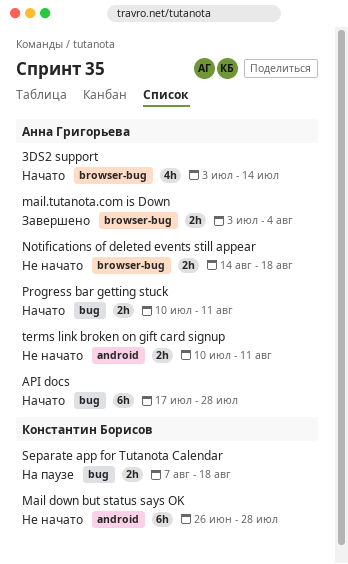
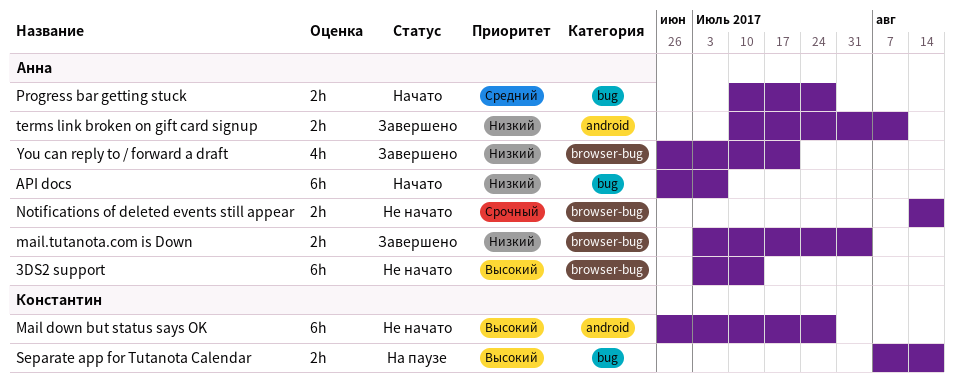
3DS2 support, status: Начато -> Не начато
3DS2 support, estimate: 4h -> 6h
API docs, start: Jul 17 -> Jun 26
API docs, due: Jul 28 -> Jul 7
Progress bar getting stuck, due: Aug 11 -> Jul 28
terms link broken on gift card signup, status: Не начато -> Завершено
You can reply to / forward a draft: none -> present

